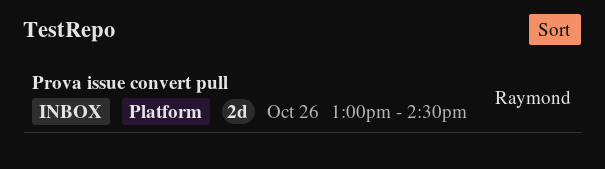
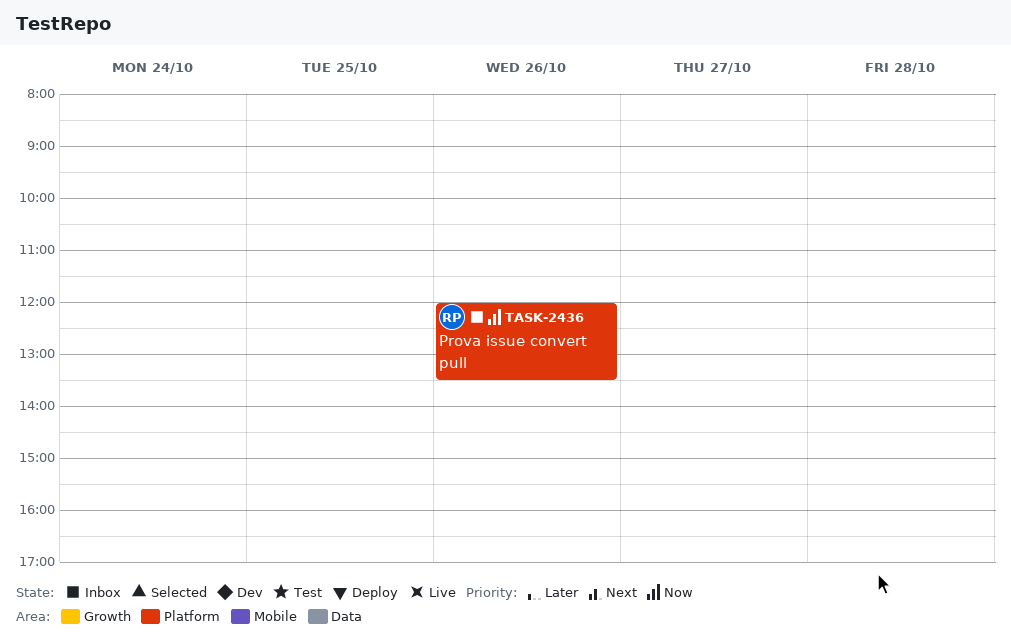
Prova issue convert pull, begins: 13:00 -> 12:00
Prova issue convert pull, ends: 14:30 -> 13:30

